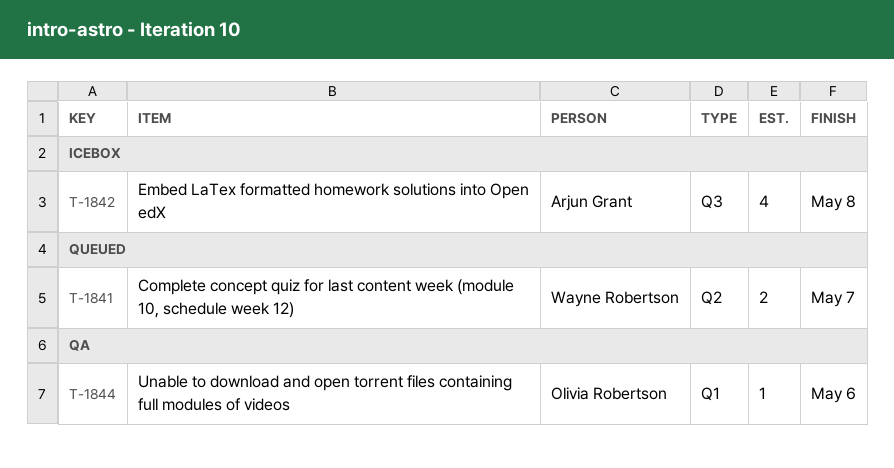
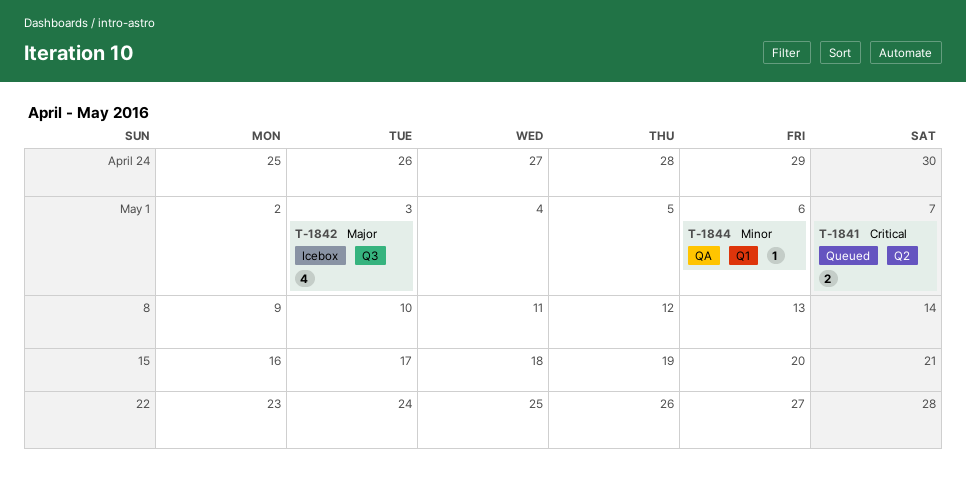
T-1842, due: May 8 -> May 3

